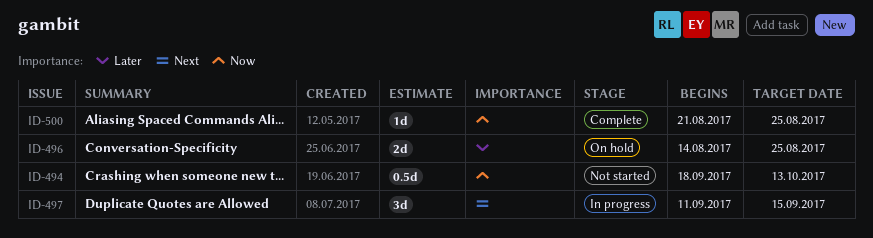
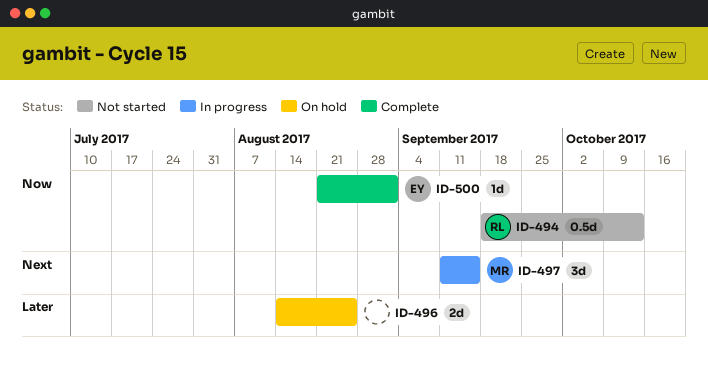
ID-500, due: Aug 25 -> Sep 1

